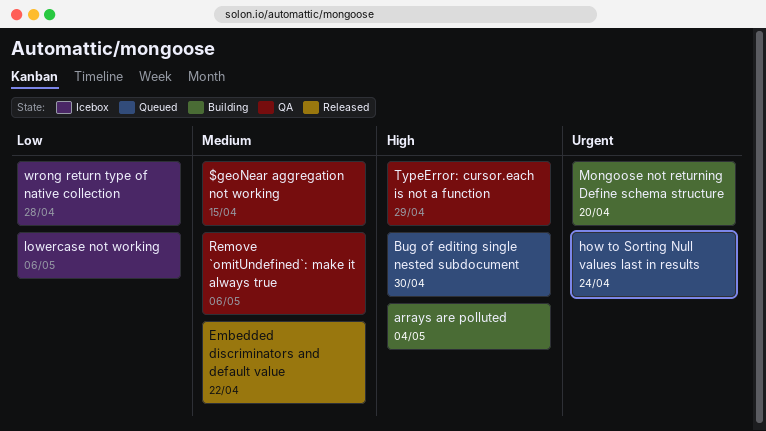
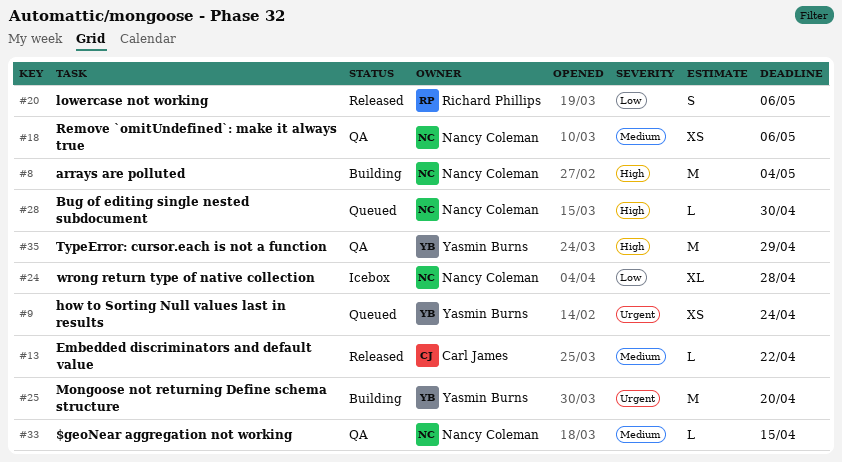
lowercase not working, status: Icebox -> Released

